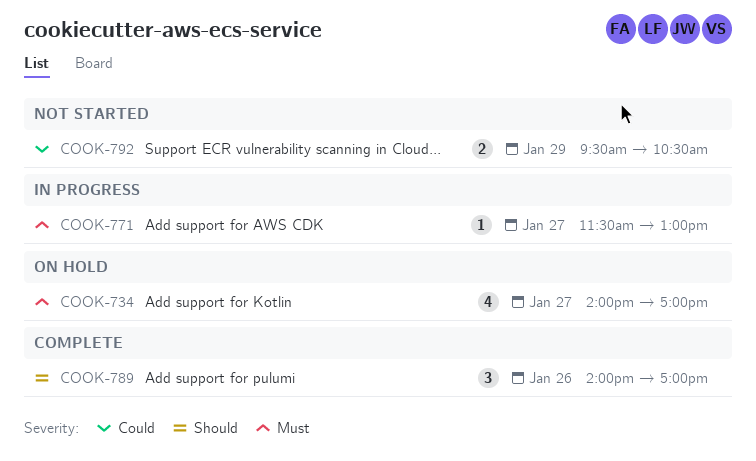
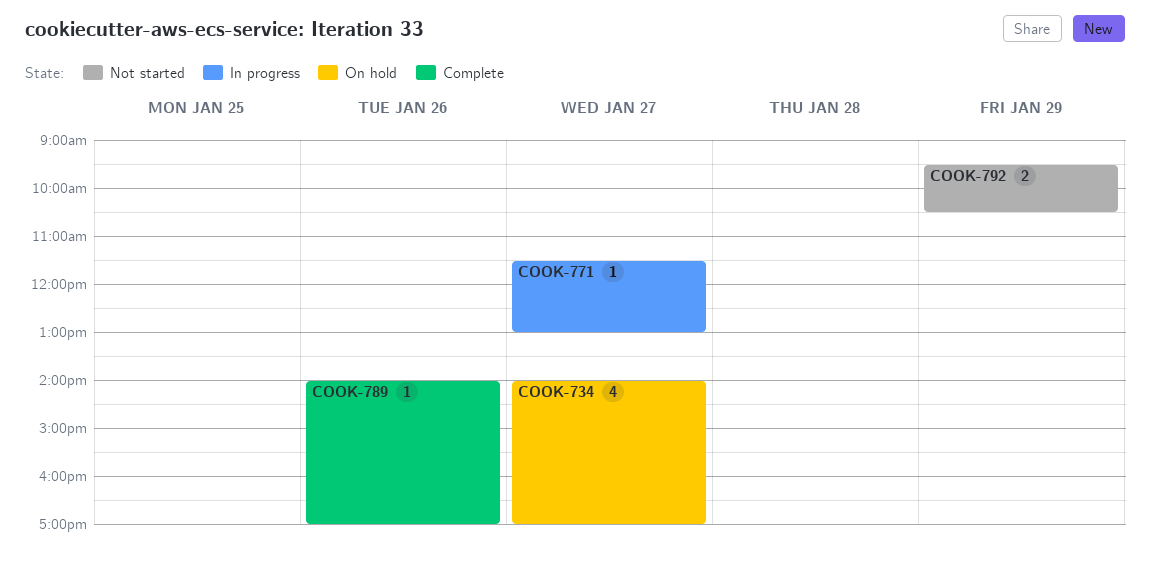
COOK-789, estimate: 3 -> 1

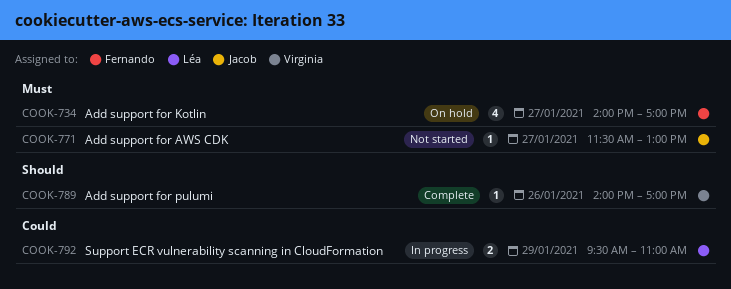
COOK-771, status: In progress -> Not started
COOK-792, status: Not started -> In progress
COOK-792, ends: 10:30 -> 11:00

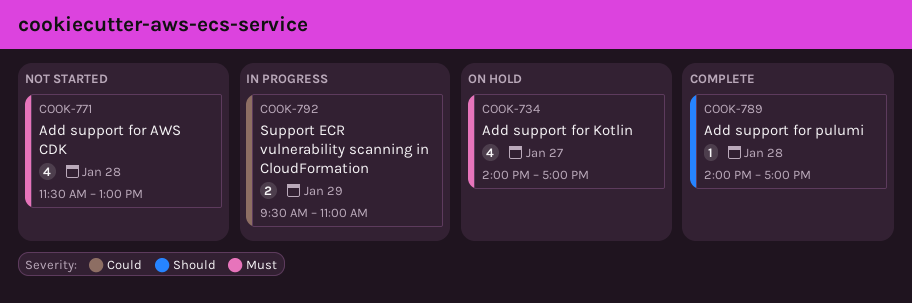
COOK-771, estimate: 1 -> 4
COOK-771, day: Jan 27 -> Jan 28
COOK-789, day: Jan 26 -> Jan 28

